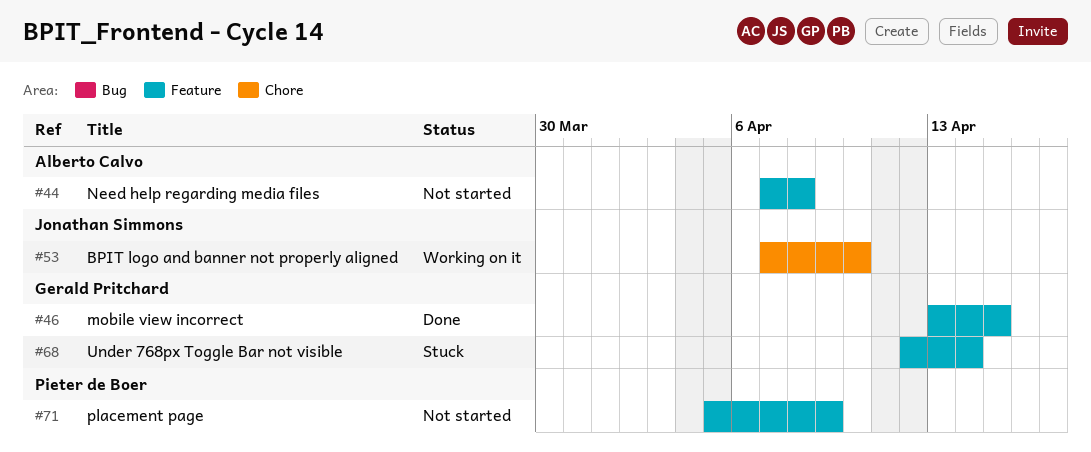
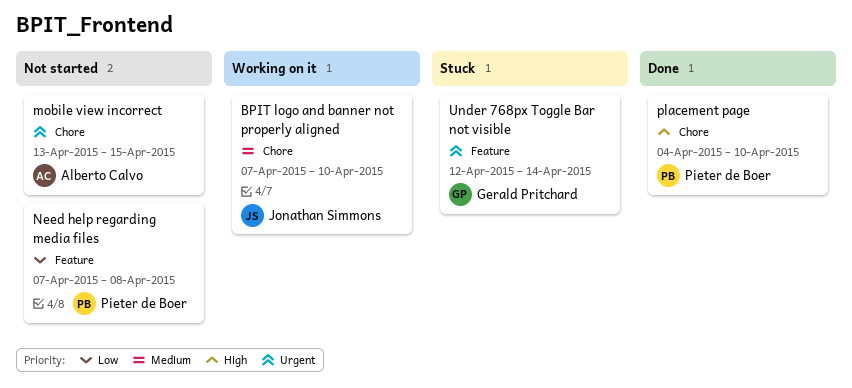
mobile view incorrect, status: Done -> Not started
mobile view incorrect, owner: Gerald Pritchard -> Alberto Calvo
mobile view incorrect, label: Feature -> Chore
Need help regarding media files, owner: Alberto Calvo -> Pieter de Boer
placement page, status: Not started -> Done
placement page, label: Feature -> Chore
placement page, start: Apr 5 -> Apr 4
placement page, due: Apr 9 -> Apr 10

